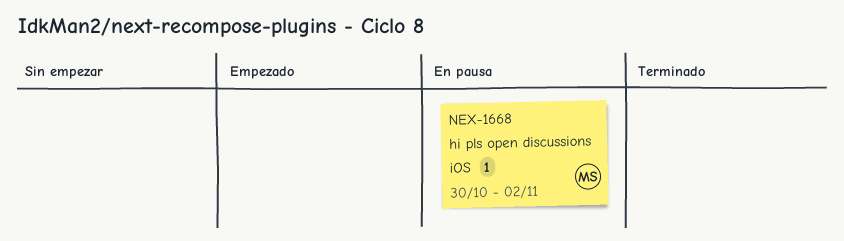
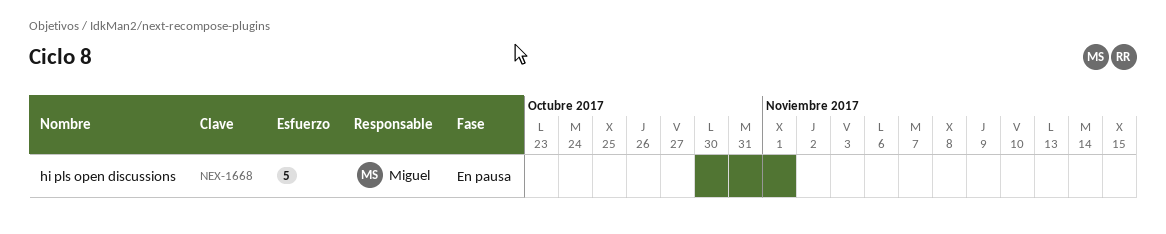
NEX-1668, estimate: 1 -> 5
NEX-1668, due: Nov 2 -> Nov 1

